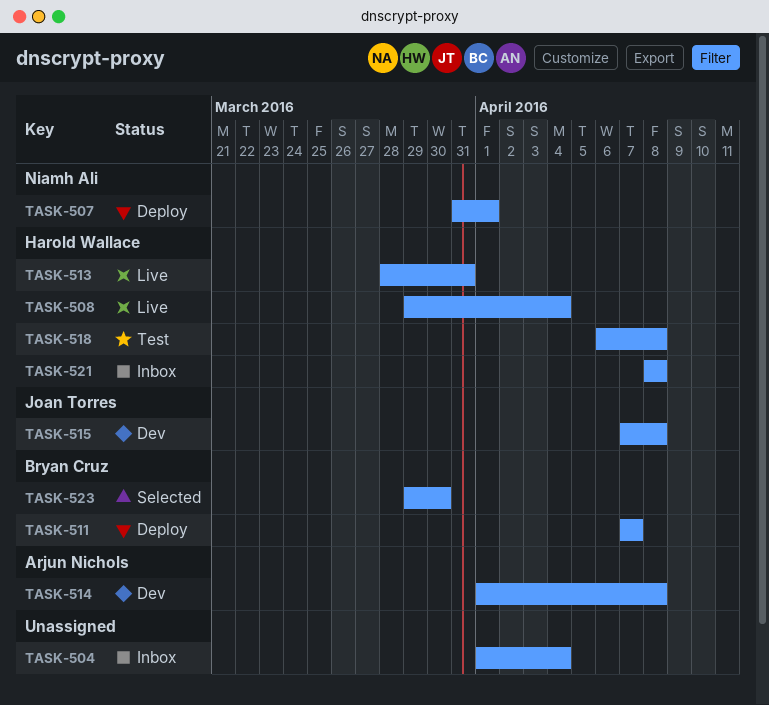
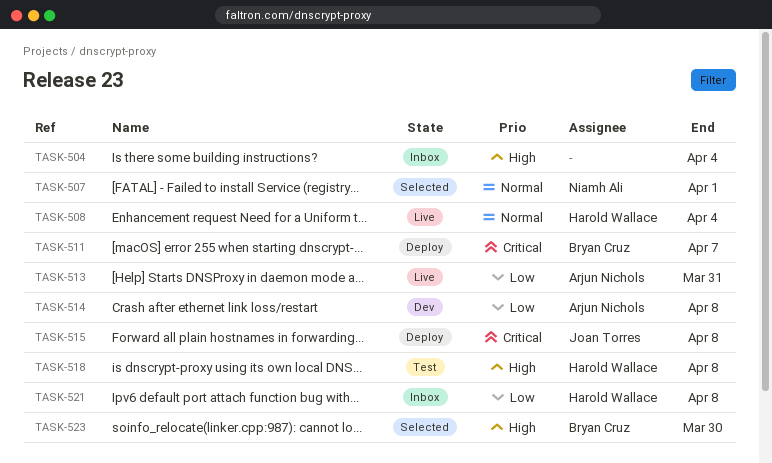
TASK-507, status: Deploy -> Selected
TASK-513, owner: Harold Wallace -> Arjun Nichols
TASK-515, status: Dev -> Deploy

